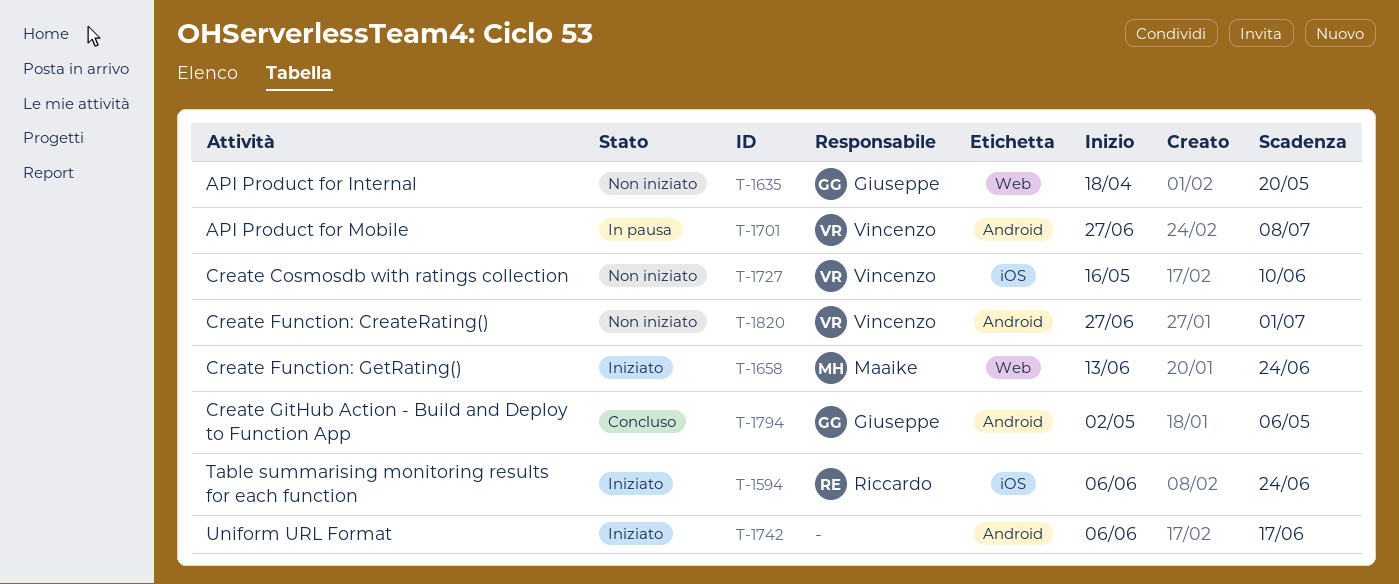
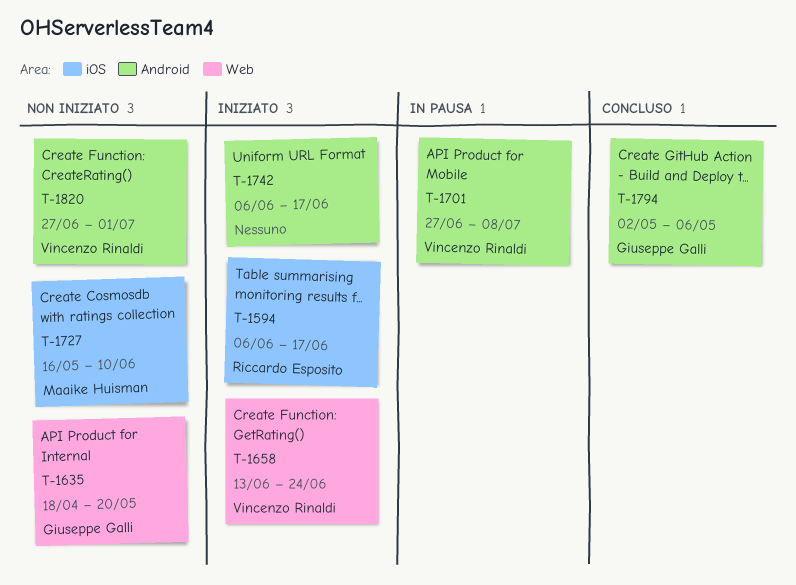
T-1594, due: Jun 24 -> Jun 17
T-1658, owner: Maaike Huisman -> Vincenzo Rinaldi
T-1727, owner: Vincenzo Rinaldi -> Maaike Huisman

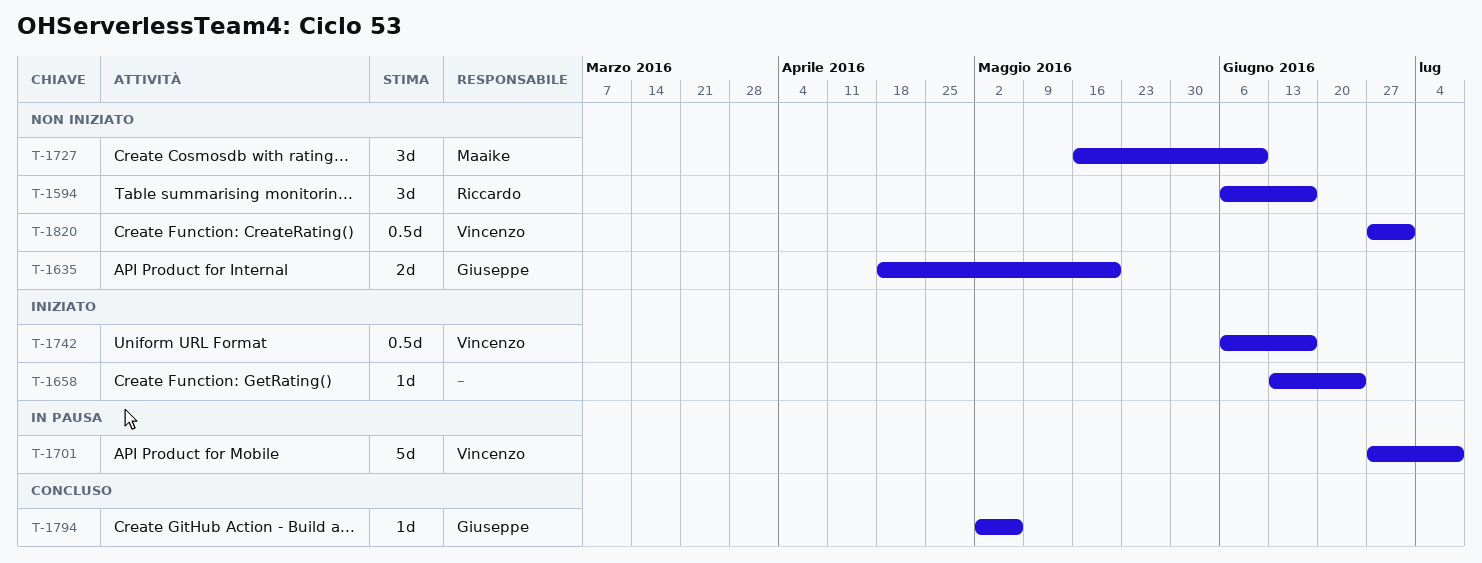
T-1594, status: Iniziato -> Non iniziato
T-1658, owner: Vincenzo Rinaldi -> none
T-1742, owner: none -> Vincenzo Rinaldi

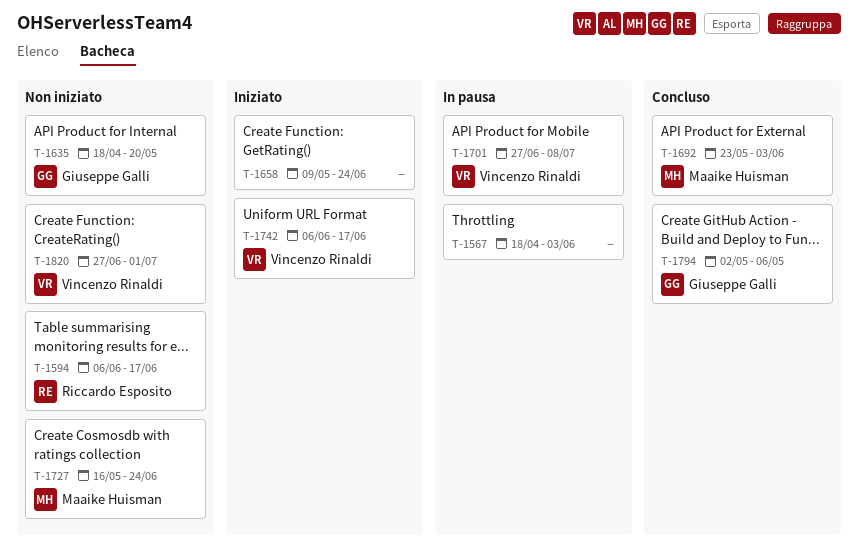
T-1567: none -> present
T-1658, start: Jun 13 -> May 9
T-1692: none -> present
T-1727, due: Jun 10 -> Jun 24

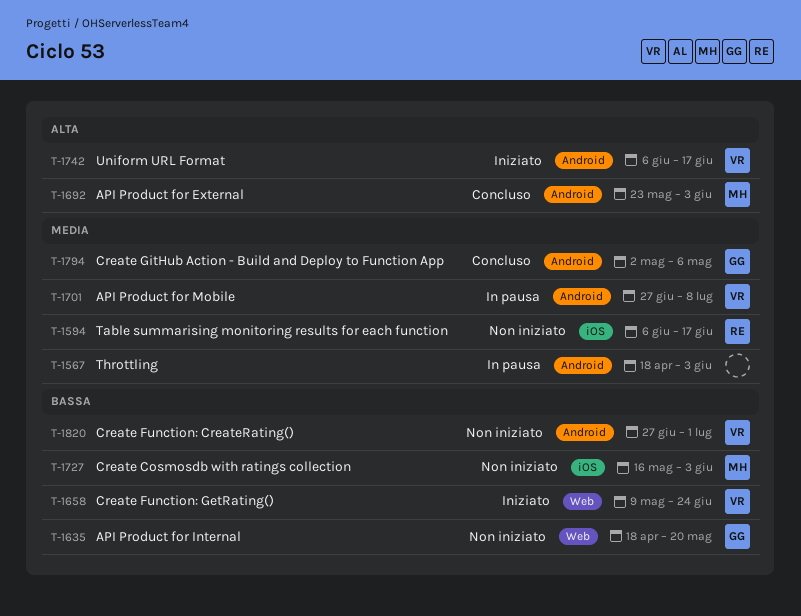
T-1658, owner: none -> Vincenzo Rinaldi
T-1727, due: Jun 24 -> Jun 3

